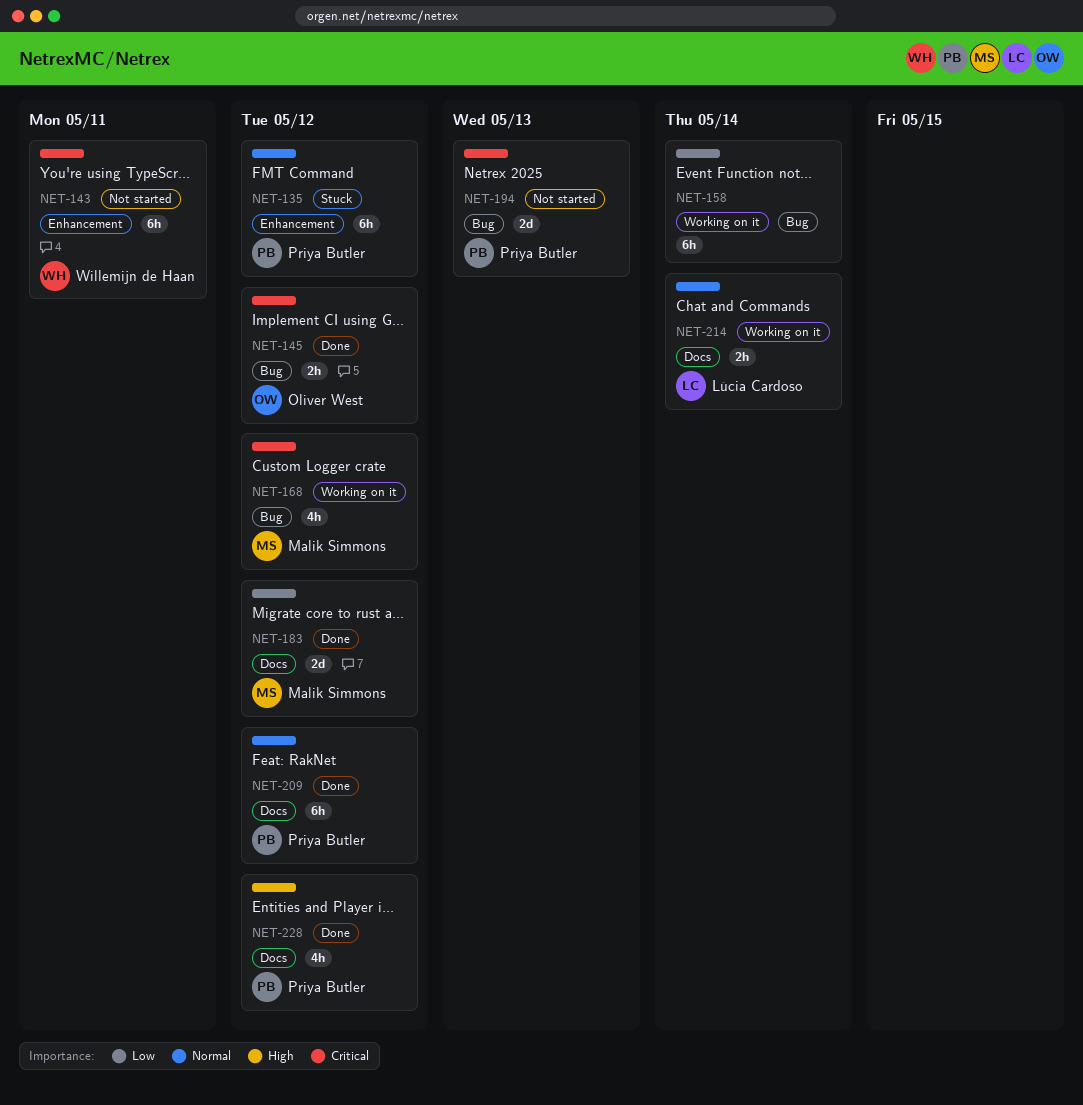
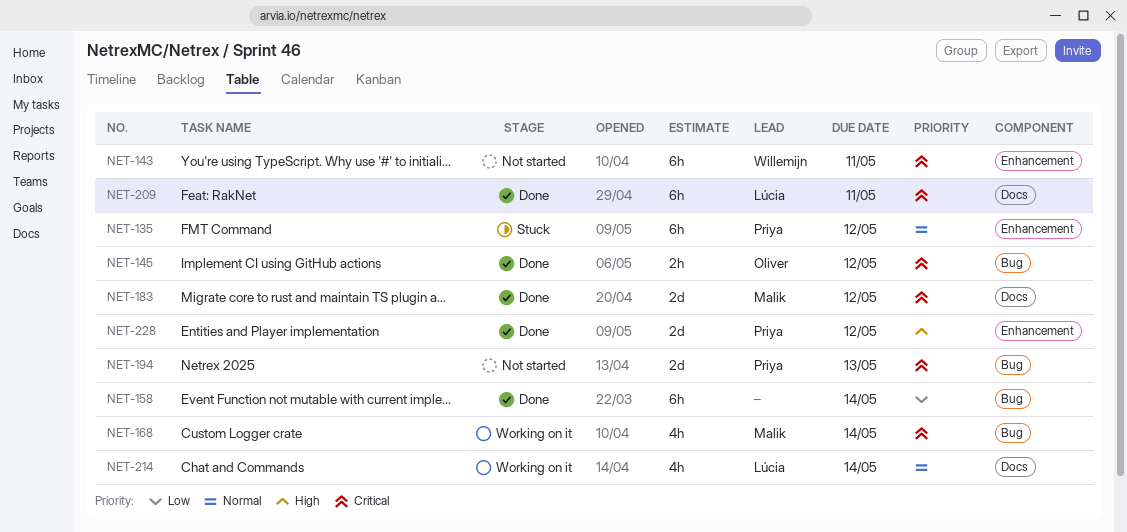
NET-158, status: Working on it -> Done
NET-168, due: May 12 -> May 14
NET-183, priority: Low -> Critical
NET-209, owner: Priya Butler -> Lúcia Cardoso
NET-209, priority: Normal -> Critical
NET-209, due: May 12 -> May 11
NET-214, estimate: 2h -> 4h
NET-228, label: Docs -> Enhancement
NET-228, estimate: 4h -> 2d

